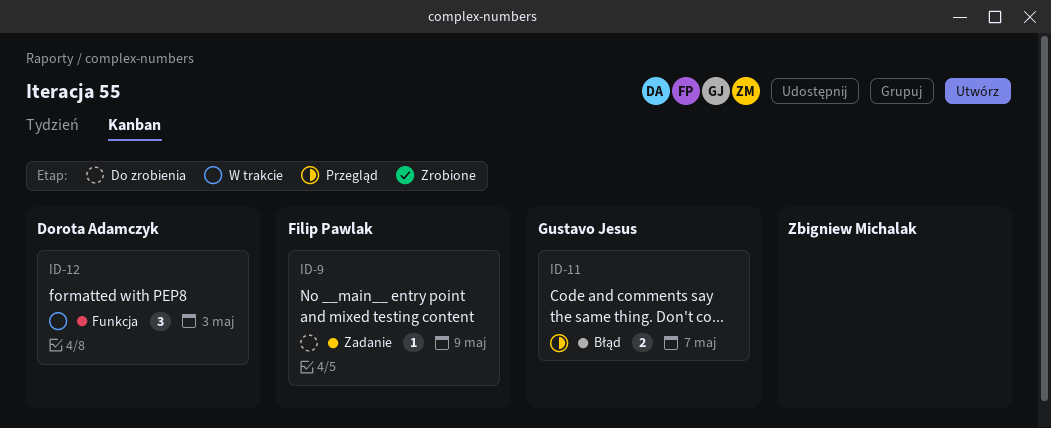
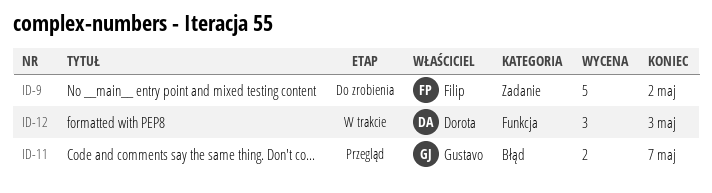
ID-9, estimate: 1 -> 5
ID-9, due: May 9 -> May 2

